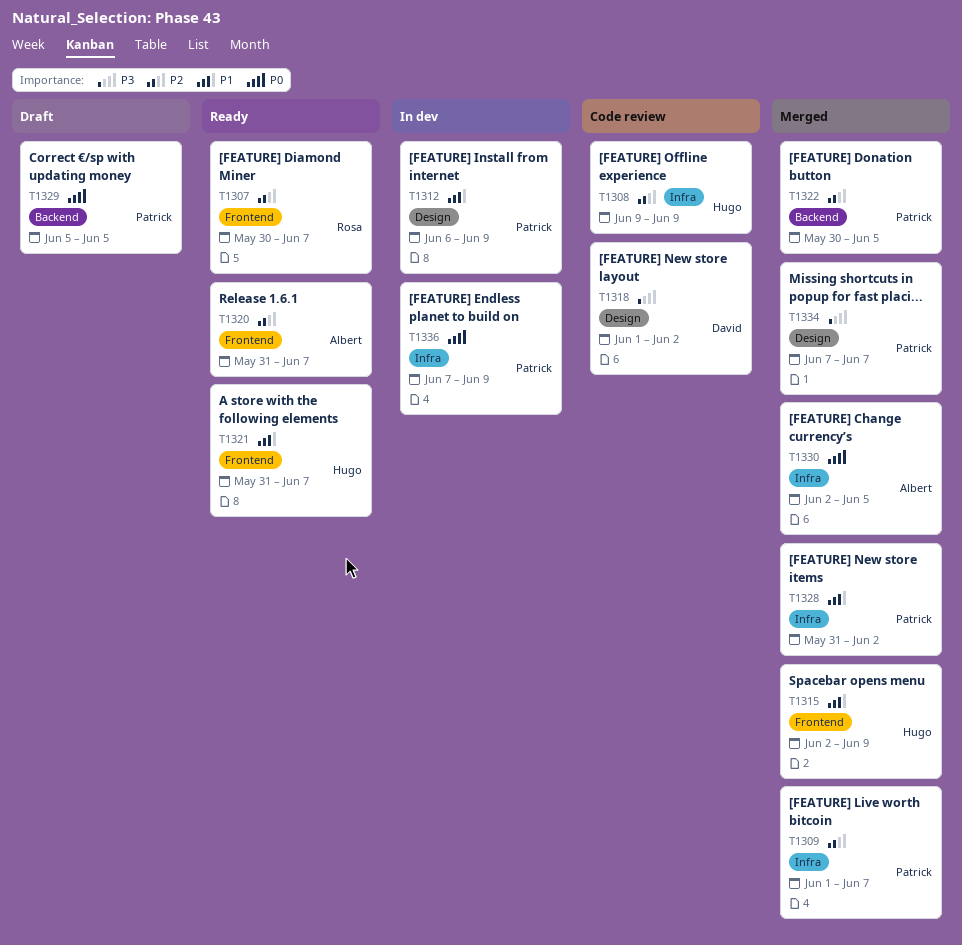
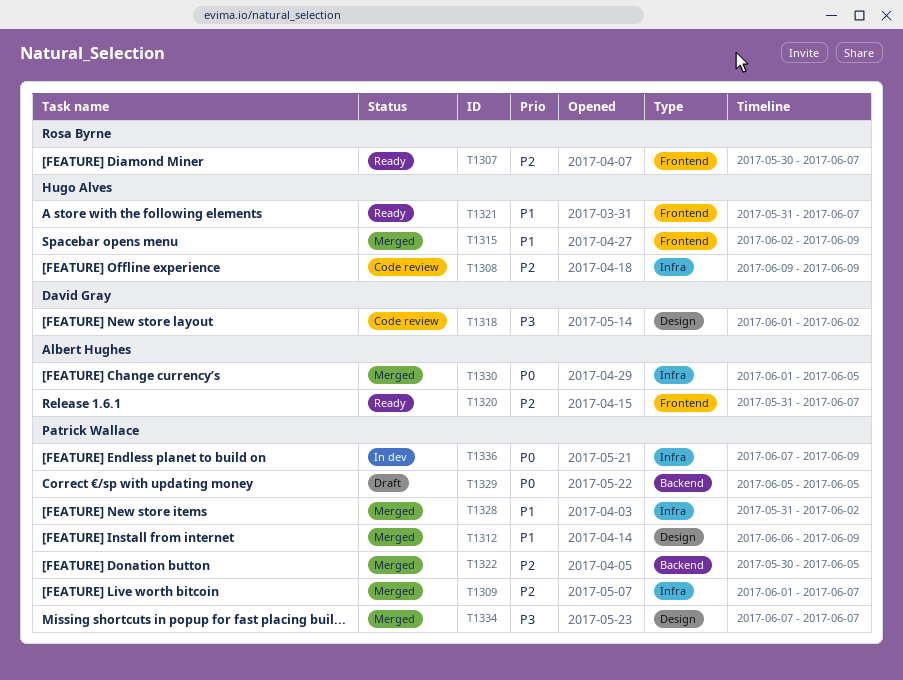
T1312, status: In dev -> Merged
T1330, start: Jun 2 -> Jun 1

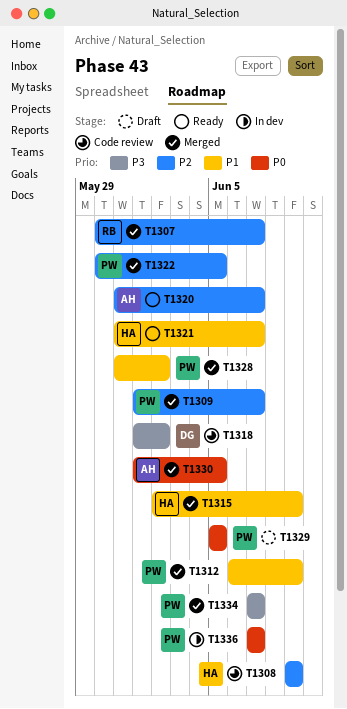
T1307, status: Ready -> Merged
T1336, due: Jun 9 -> Jun 7

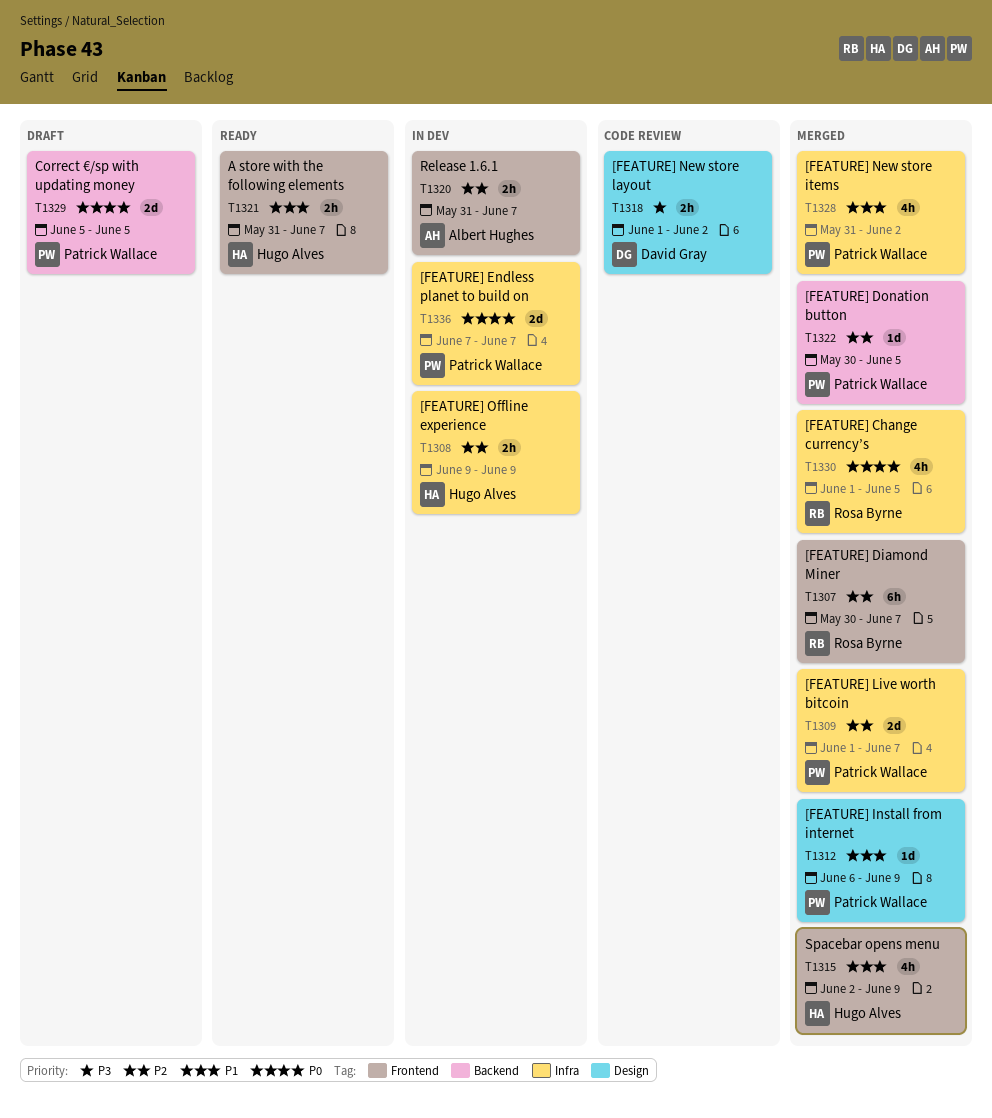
T1308, status: Code review -> In dev
T1320, status: Ready -> In dev
T1330, owner: Albert Hughes -> Rosa Byrne
T1334: present -> none

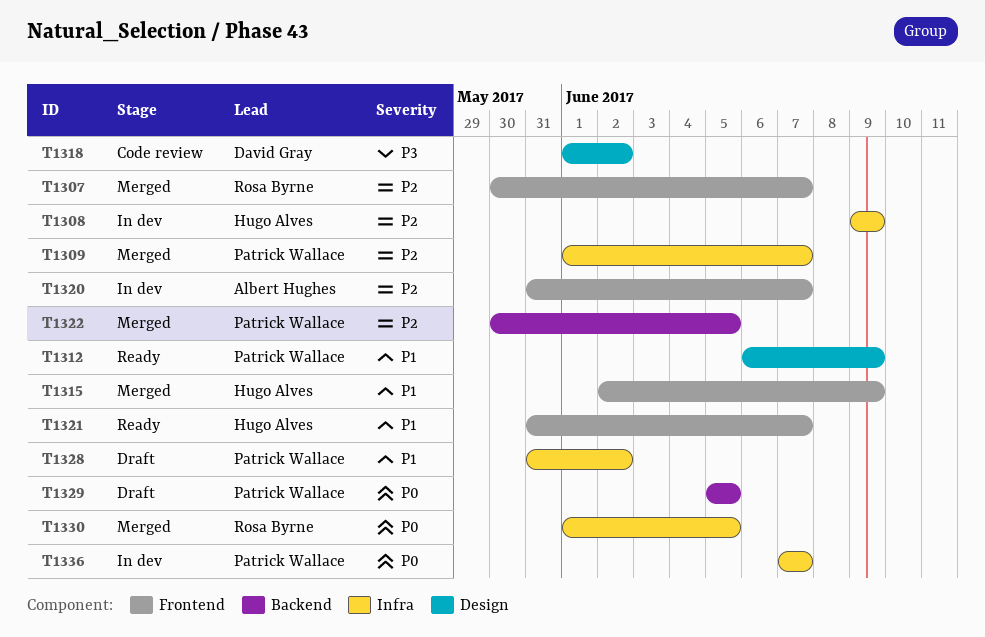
T1312, status: Merged -> Ready
T1328, status: Merged -> Draft

